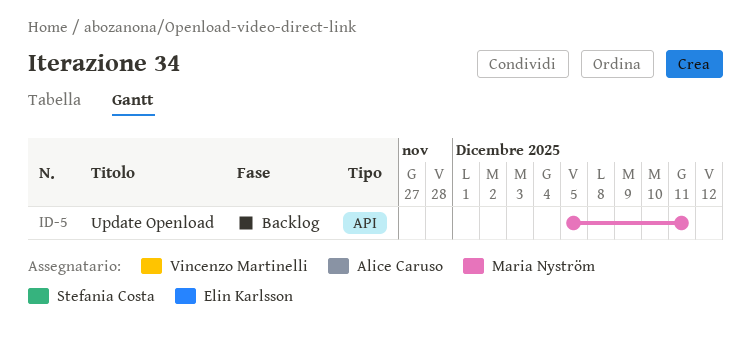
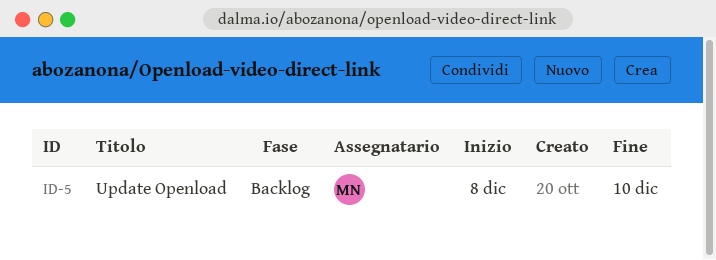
ID-5, start: Dec 5 -> Dec 8
ID-5, due: Dec 11 -> Dec 10

